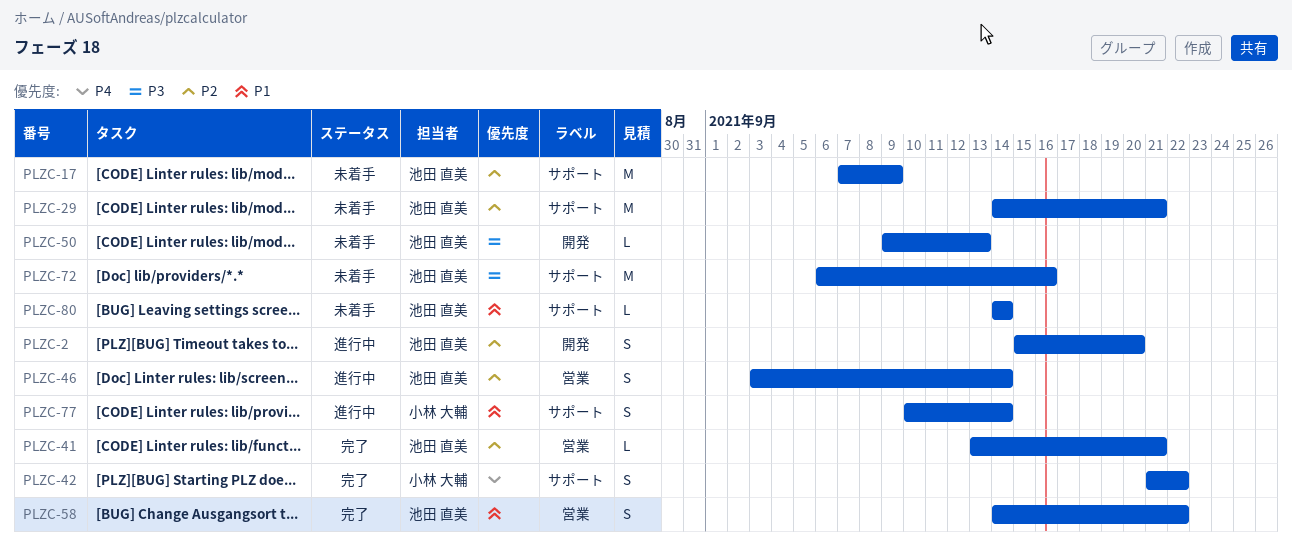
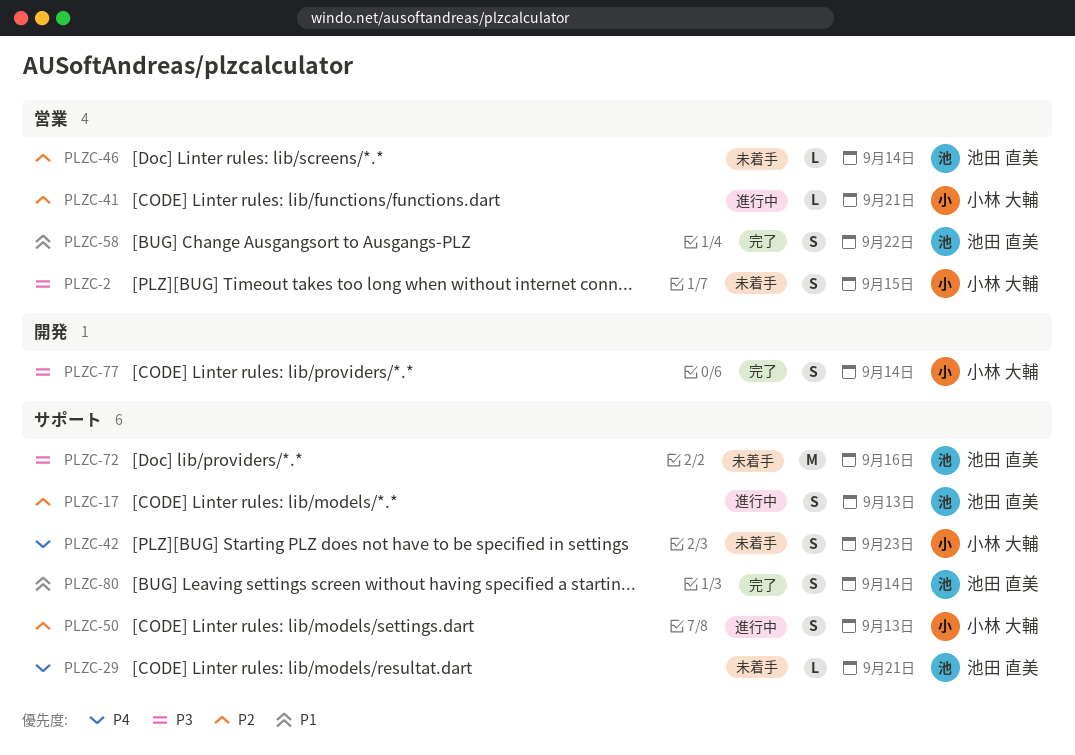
PLZC-2, status: 進行中 -> 未着手
PLZC-2, owner: 池田 直美 -> 小林 大輔
PLZC-2, priority: P2 -> P3
PLZC-2, label: 開発 -> 営業
PLZC-2, due: Sep 20 -> Sep 15
PLZC-17, status: 未着手 -> 進行中
PLZC-17, estimate: M -> S
PLZC-17, due: Sep 9 -> Sep 13
PLZC-29, priority: P2 -> P4
PLZC-29, estimate: M -> L
PLZC-41, status: 完了 -> 進行中
PLZC-41, owner: 池田 直美 -> 小林 大輔
PLZC-42, status: 完了 -> 未着手
PLZC-42, due: Sep 22 -> Sep 23
PLZC-46, status: 進行中 -> 未着手
PLZC-46, estimate: S -> L
PLZC-50, status: 未着手 -> 進行中
PLZC-50, owner: 池田 直美 -> 小林 大輔
PLZC-50, priority: P3 -> P2
PLZC-50, label: 開発 -> サポート
PLZC-50, estimate: L -> S
PLZC-77, status: 進行中 -> 完了
PLZC-77, priority: P1 -> P3
PLZC-77, label: サポート -> 開発
PLZC-80, status: 未着手 -> 完了
PLZC-80, estimate: L -> S

